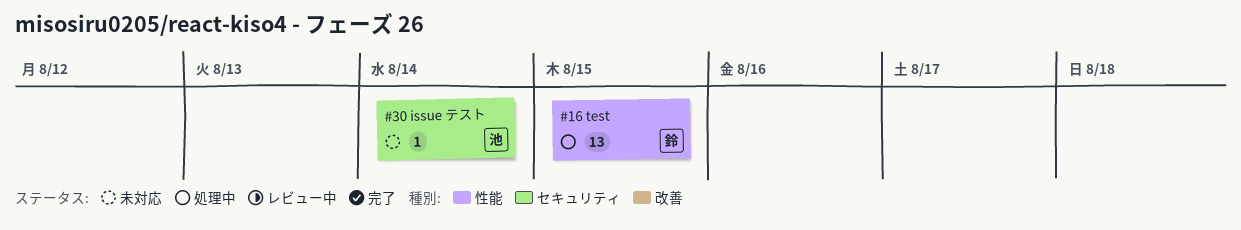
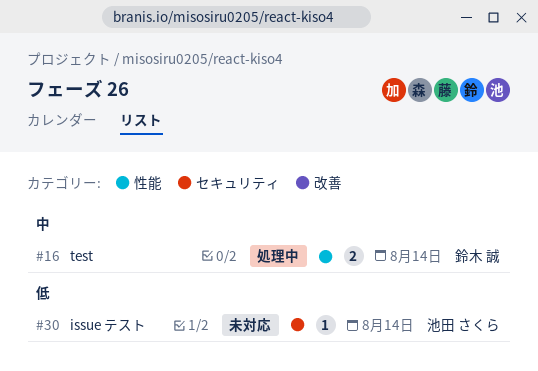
#16, estimate: 13 -> 2
#16, due: Aug 15 -> Aug 14

